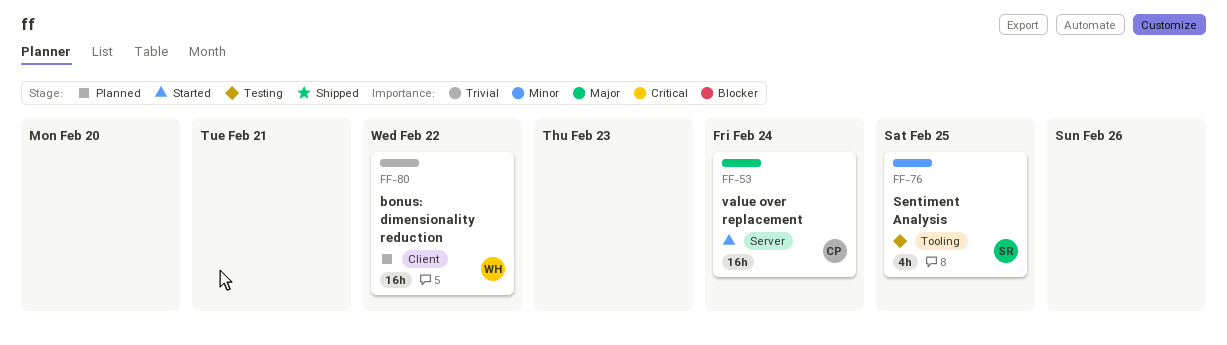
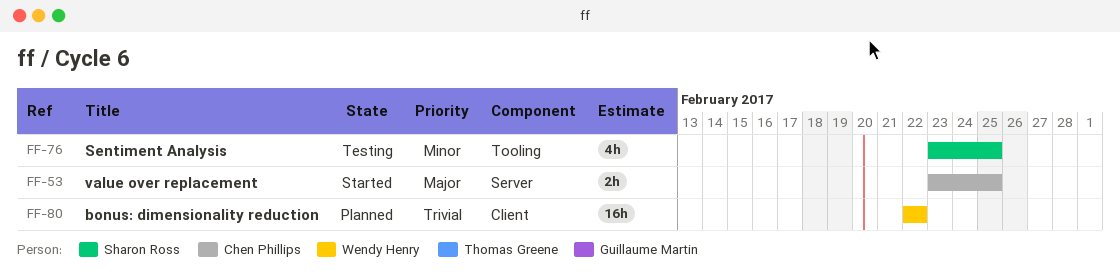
FF-53, estimate: 16h -> 2h
FF-53, due: Feb 24 -> Feb 25

